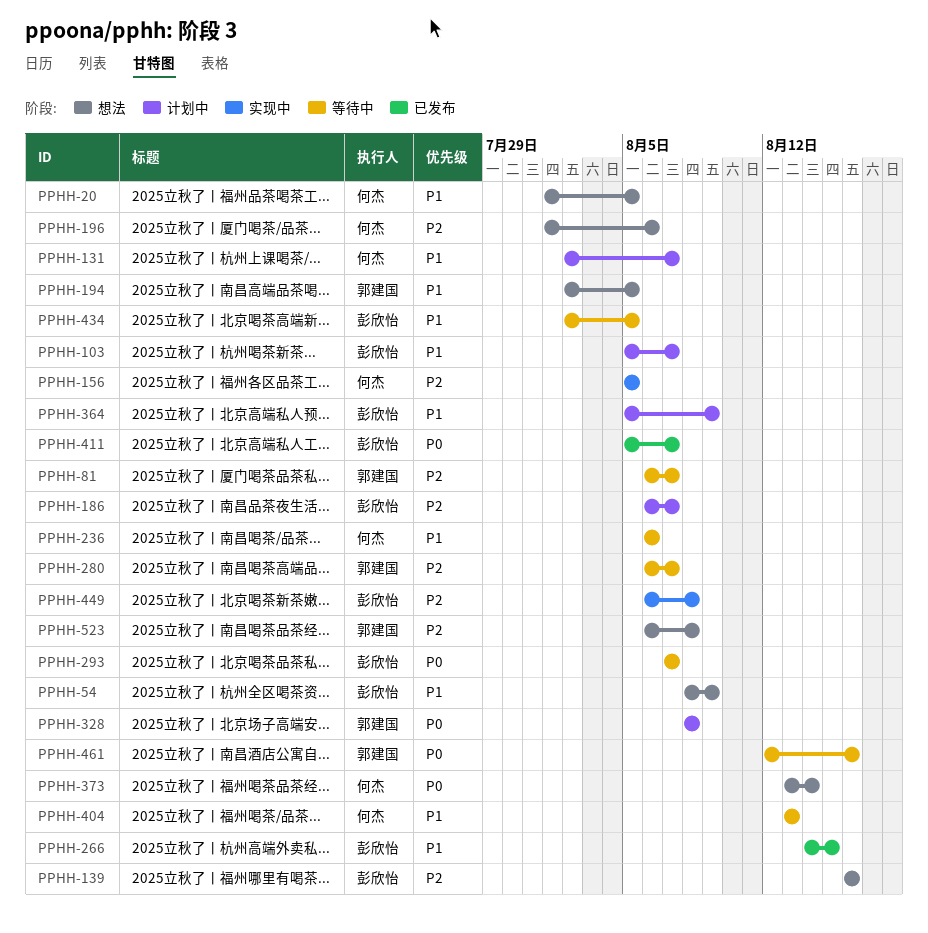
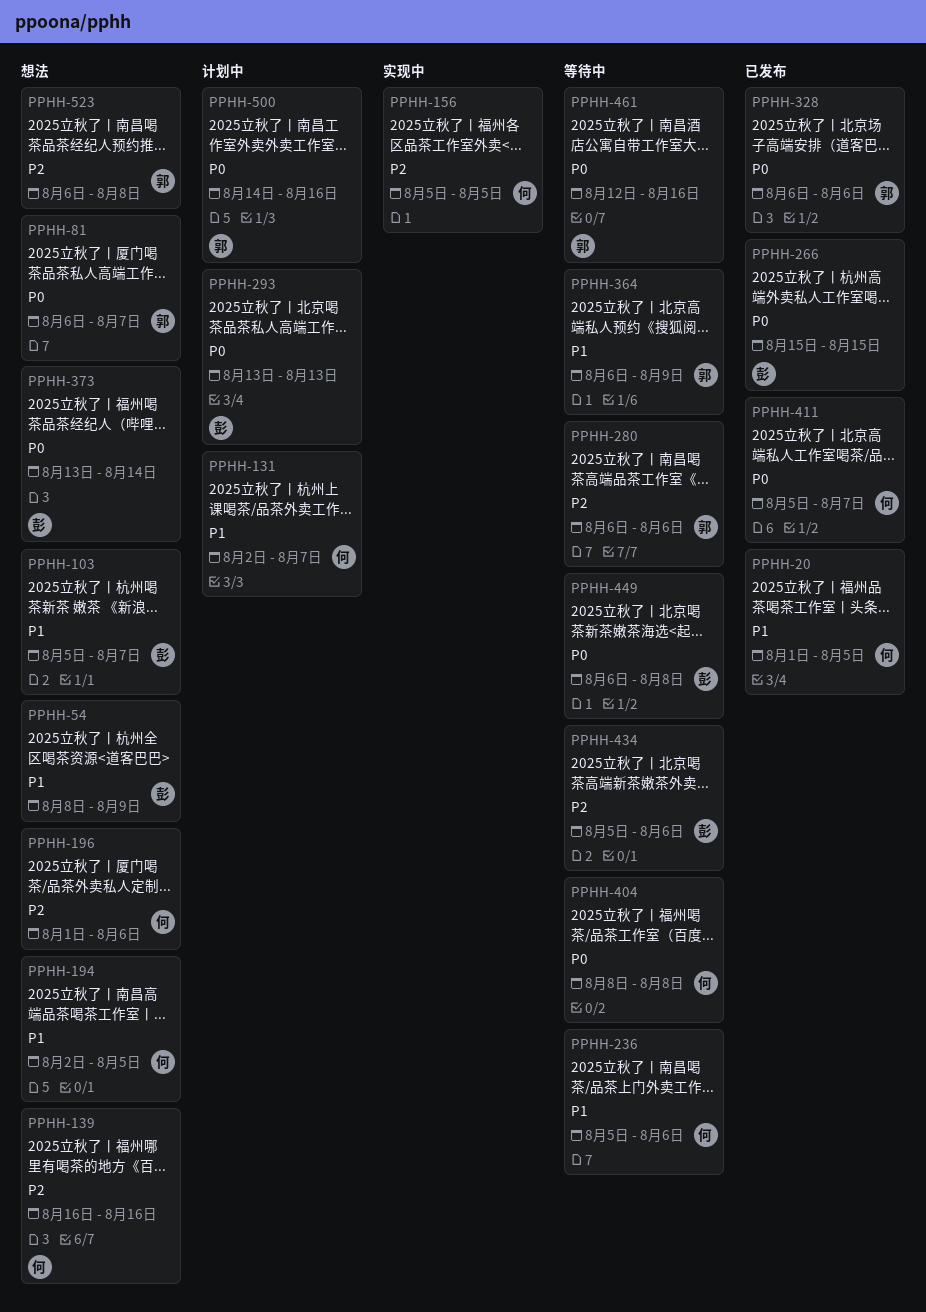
PPHH-20, status: 想法 -> 已发布
PPHH-81, status: 等待中 -> 想法
PPHH-81, priority: P2 -> P0
PPHH-103, status: 计划中 -> 想法
PPHH-139, owner: 彭欣怡 -> 何杰
PPHH-186: present -> none
PPHH-194, owner: 郭建国 -> 何杰
PPHH-236, start: Aug 6 -> Aug 5
PPHH-266, priority: P1 -> P0
PPHH-266, start: Aug 14 -> Aug 15
PPHH-280, due: Aug 7 -> Aug 6
PPHH-293, status: 等待中 -> 计划中
PPHH-293, start: Aug 7 -> Aug 13
PPHH-293, due: Aug 7 -> Aug 13
PPHH-328, status: 计划中 -> 已发布
PPHH-328, start: Aug 8 -> Aug 6
PPHH-328, due: Aug 8 -> Aug 6
PPHH-364, status: 计划中 -> 等待中
PPHH-364, owner: 彭欣怡 -> 郭建国
PPHH-364, start: Aug 5 -> Aug 6
PPHH-373, owner: 何杰 -> 彭欣怡
PPHH-404, priority: P1 -> P0
PPHH-404, start: Aug 13 -> Aug 8
PPHH-404, due: Aug 13 -> Aug 8
PPHH-411, owner: 彭欣怡 -> 何杰
PPHH-434, priority: P1 -> P2
PPHH-434, start: Aug 2 -> Aug 5
PPHH-434, due: Aug 5 -> Aug 6
PPHH-449, status: 实现中 -> 等待中
PPHH-449, priority: P2 -> P0
PPHH-500: none -> present

